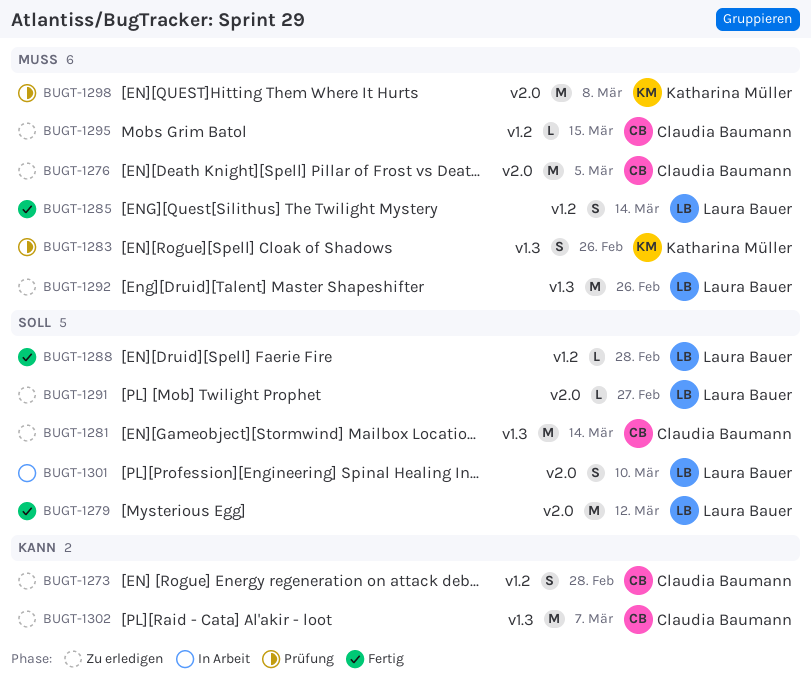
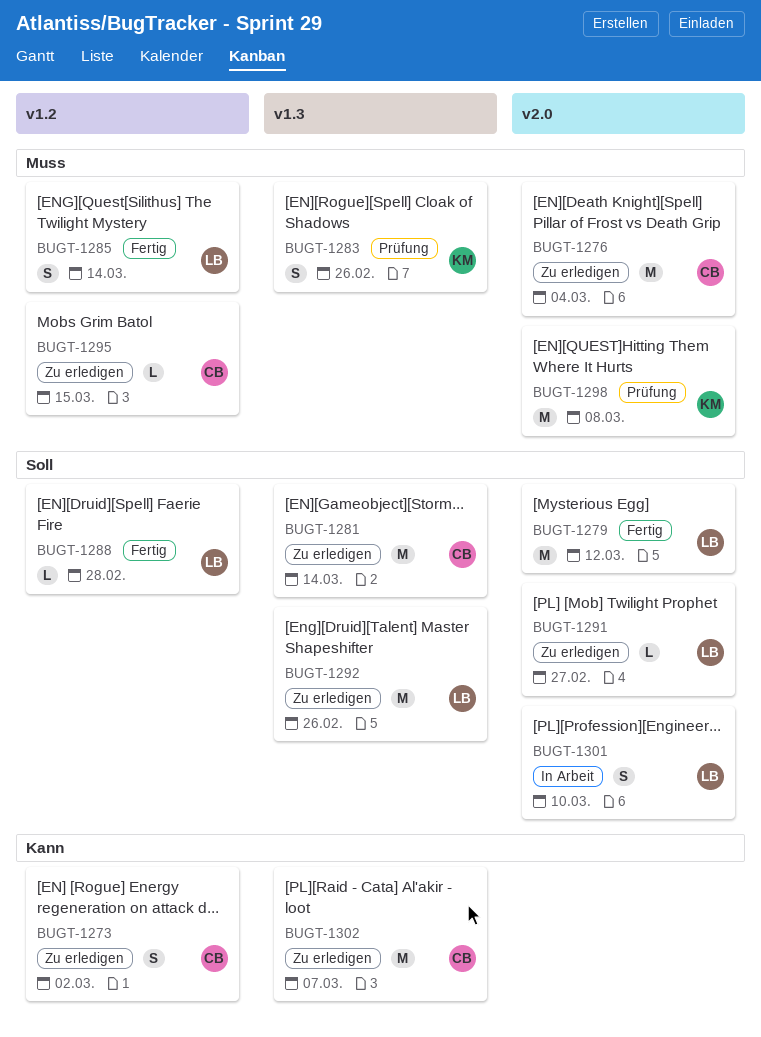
BUGT-1273, due: Feb 28 -> Mar 2
BUGT-1276, due: Mar 5 -> Mar 4
BUGT-1292, priority: Muss -> Soll

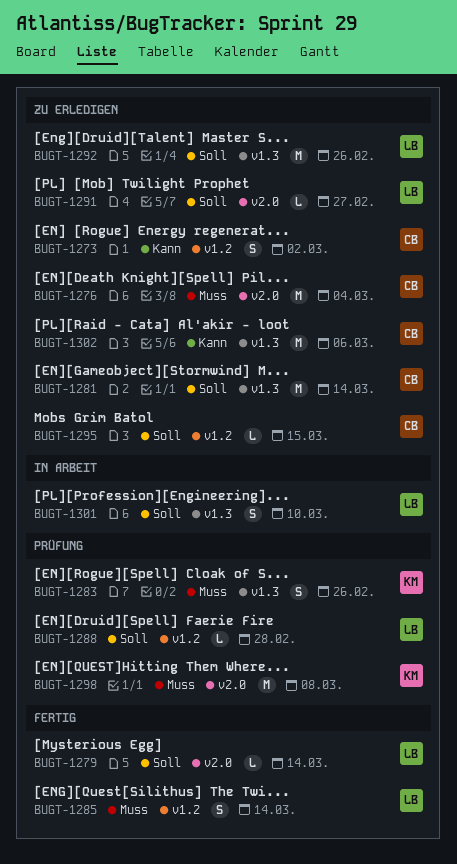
BUGT-1279, estimate: M -> L
BUGT-1279, due: Mar 12 -> Mar 14
BUGT-1288, status: Fertig -> Prüfung
BUGT-1295, priority: Muss -> Soll
BUGT-1301, label: v2.0 -> v1.3
BUGT-1302, due: Mar 7 -> Mar 6

